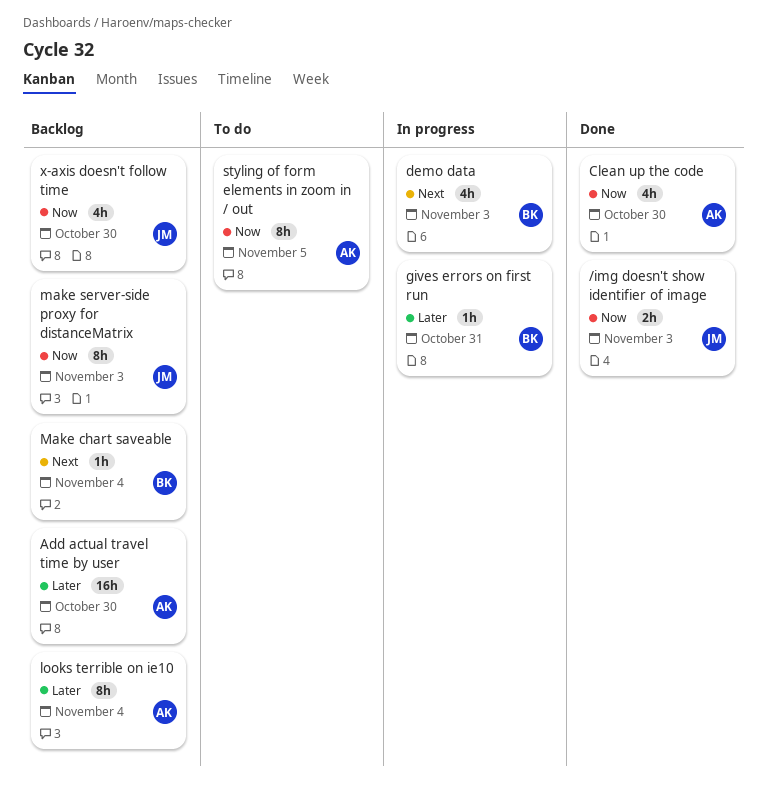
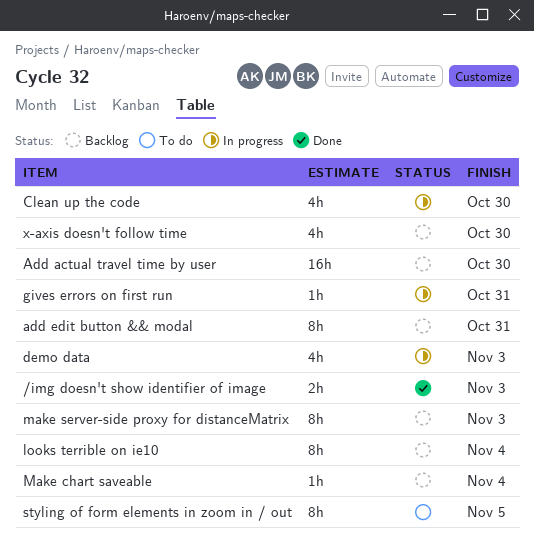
add edit button && modal: none -> present
Clean up the code, status: Done -> In progress

